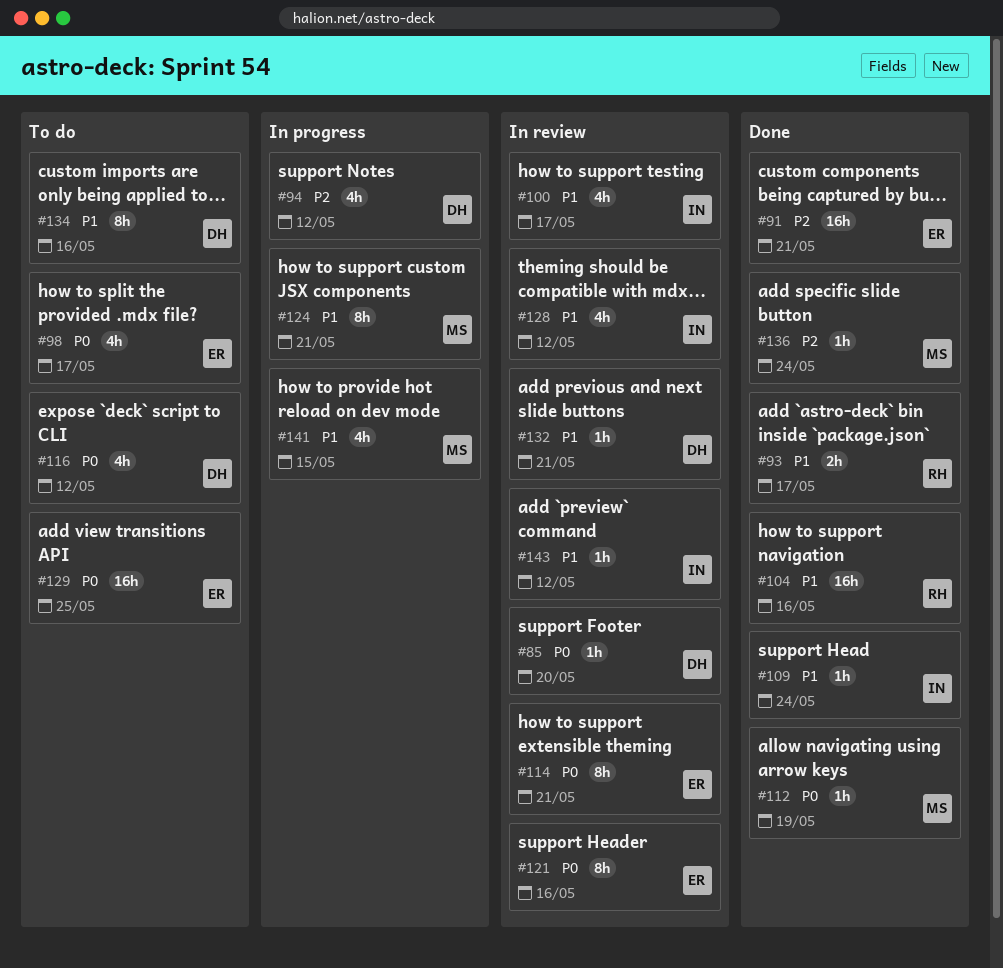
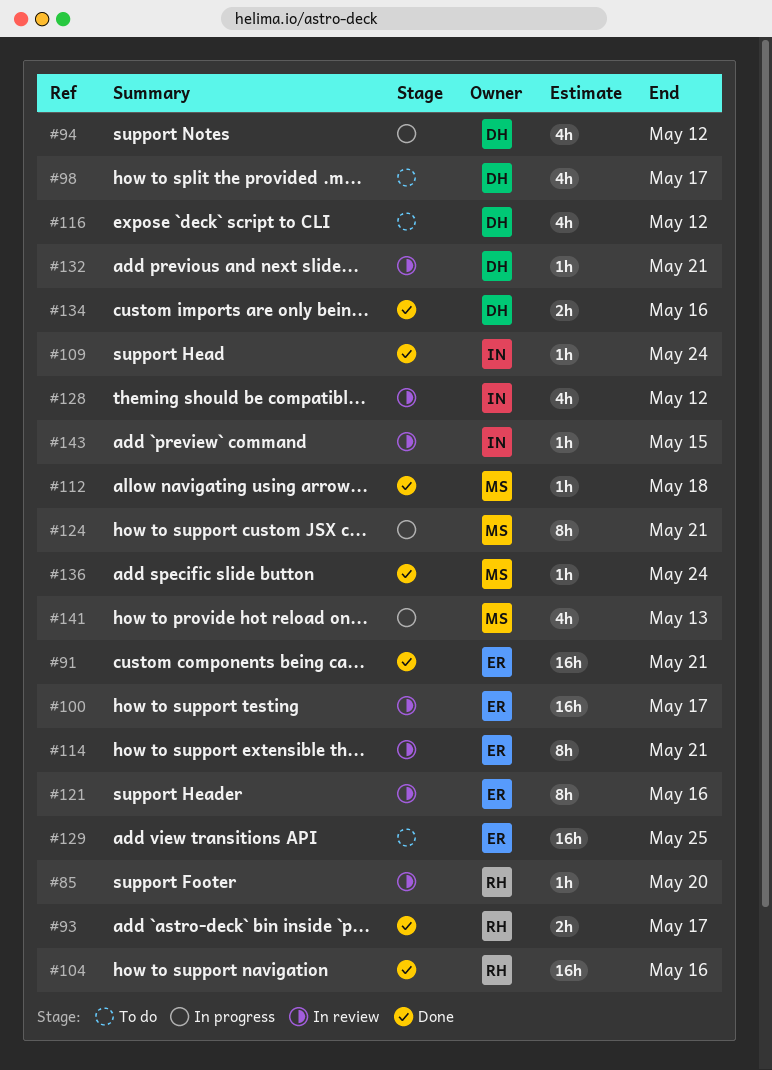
#85, owner: DH -> RH
#98, owner: ER -> DH
#100, owner: IN -> ER
#100, estimate: 4h -> 16h
#112, due: May 19 -> May 18
#134, status: To do -> Done
#134, estimate: 8h -> 2h
#141, due: May 15 -> May 13
#143, due: May 12 -> May 15

